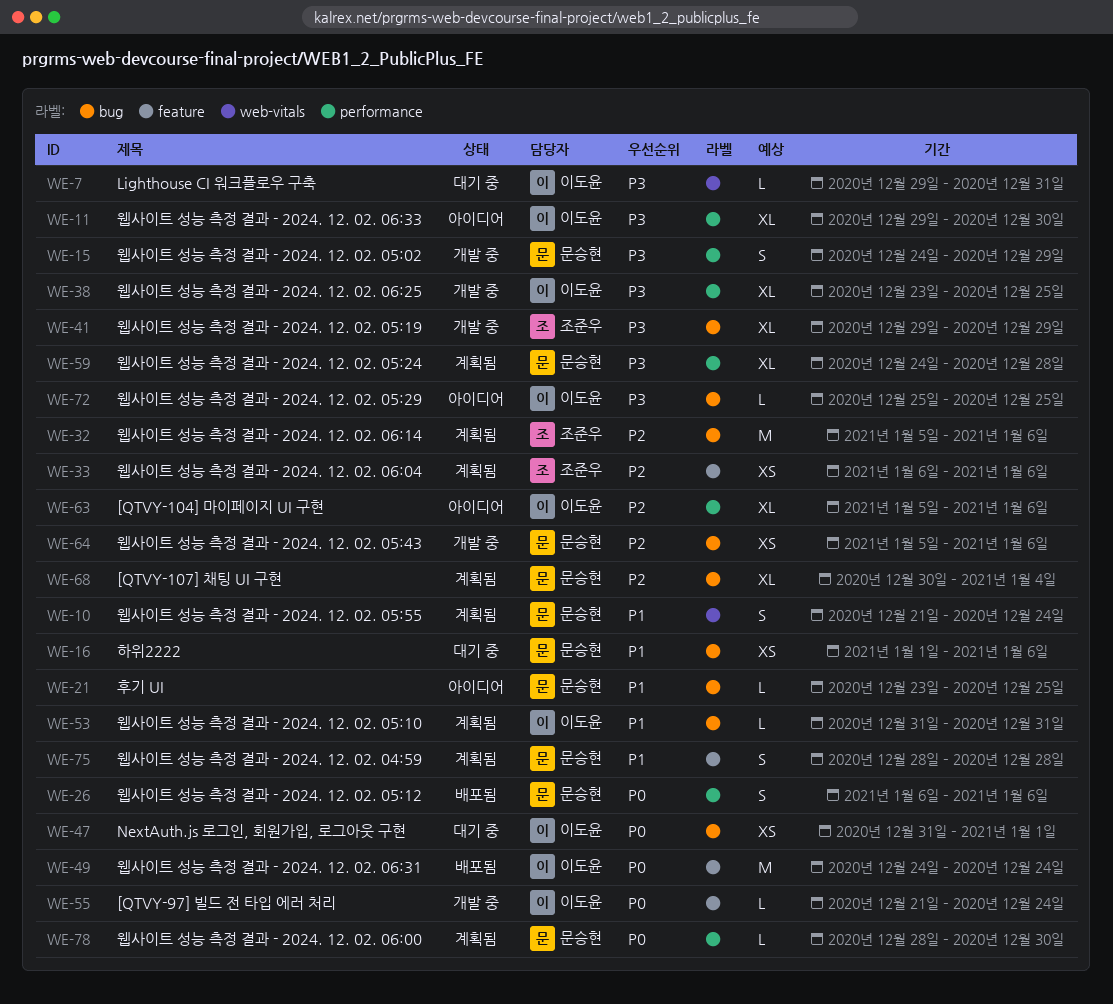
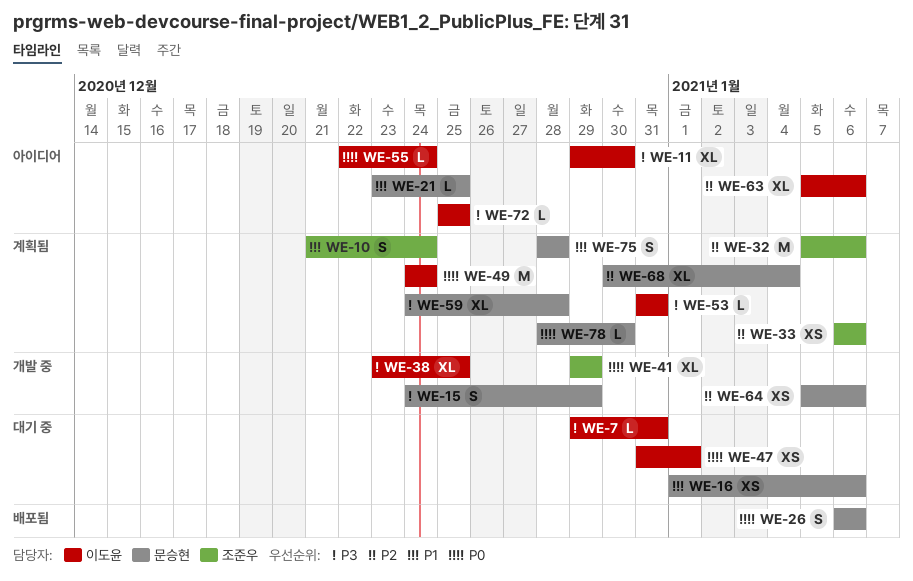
WE-10, owner: 문승현 -> 조준우
WE-41, priority: P3 -> P0
WE-49, status: 배포됨 -> 계획됨
WE-53, priority: P1 -> P3
WE-55, status: 개발 중 -> 아이디어
WE-55, start: Dec 21 -> Dec 22

